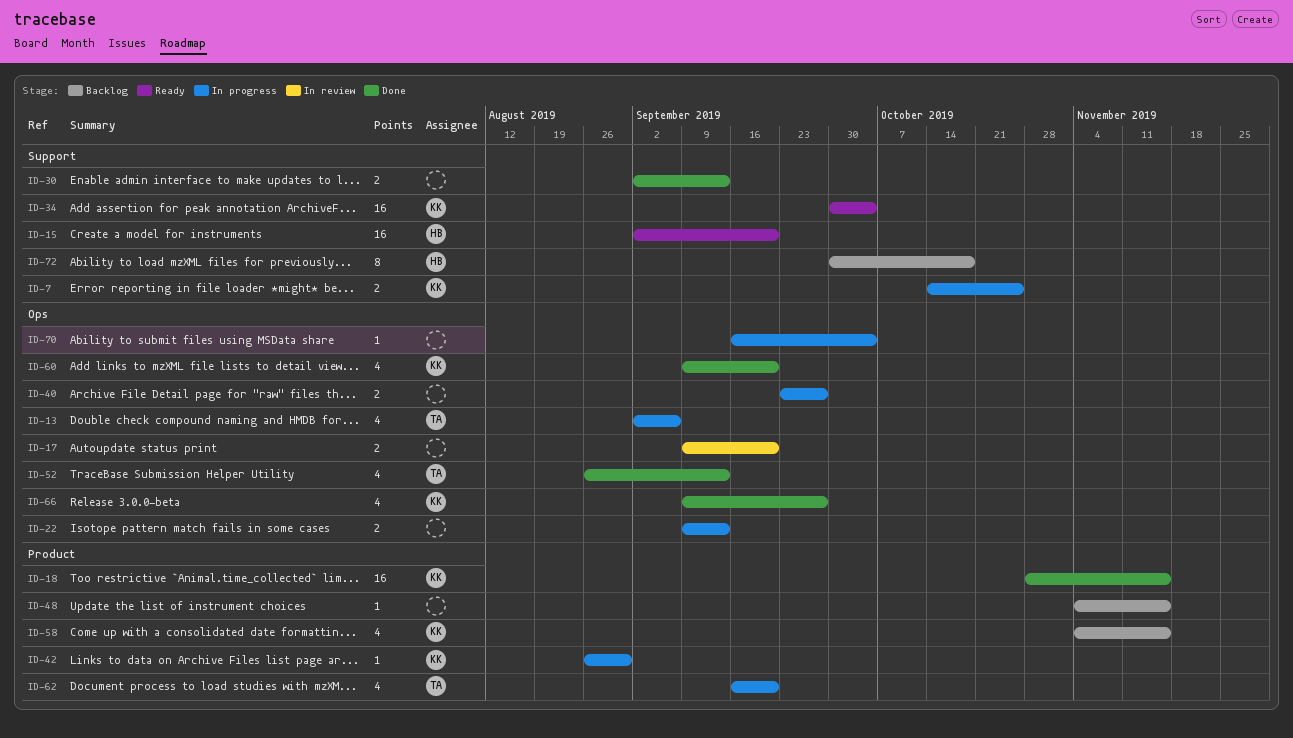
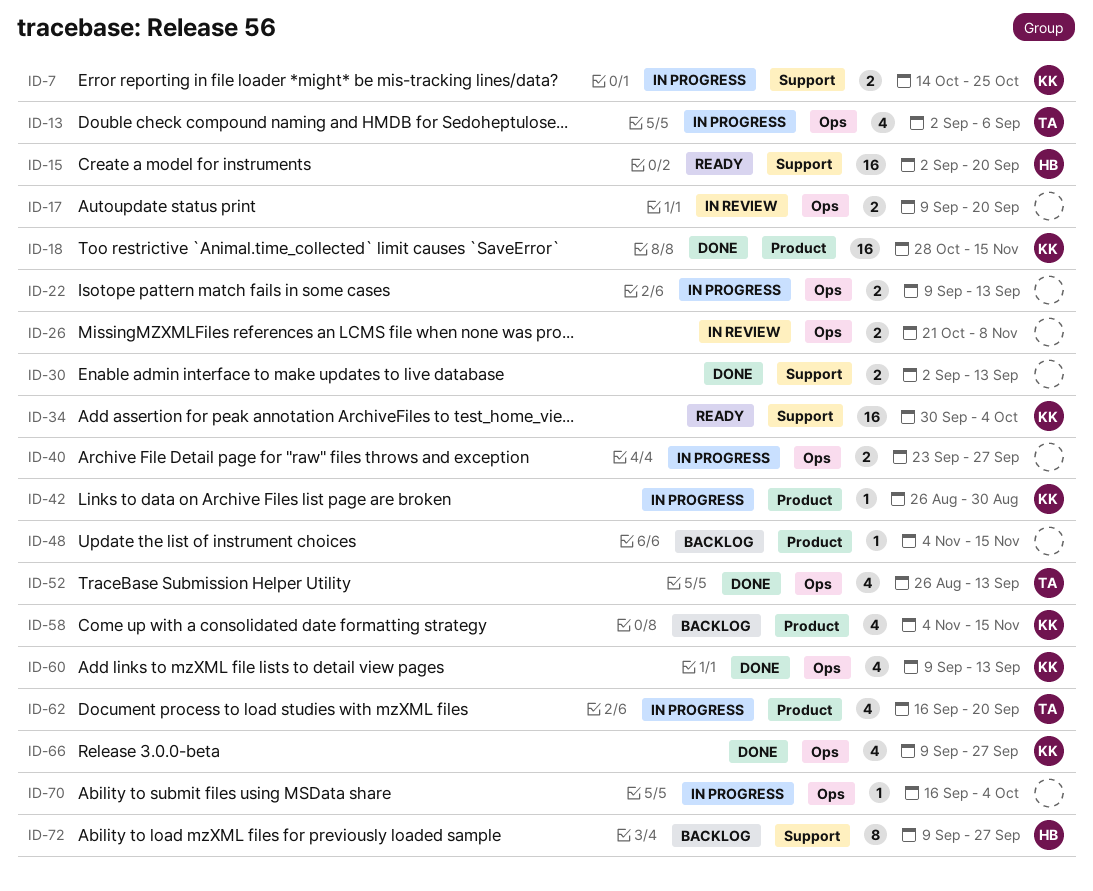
ID-26: none -> present
ID-60, due: Sep 20 -> Sep 13
ID-72, start: Sep 30 -> Sep 9
ID-72, due: Oct 18 -> Sep 27

